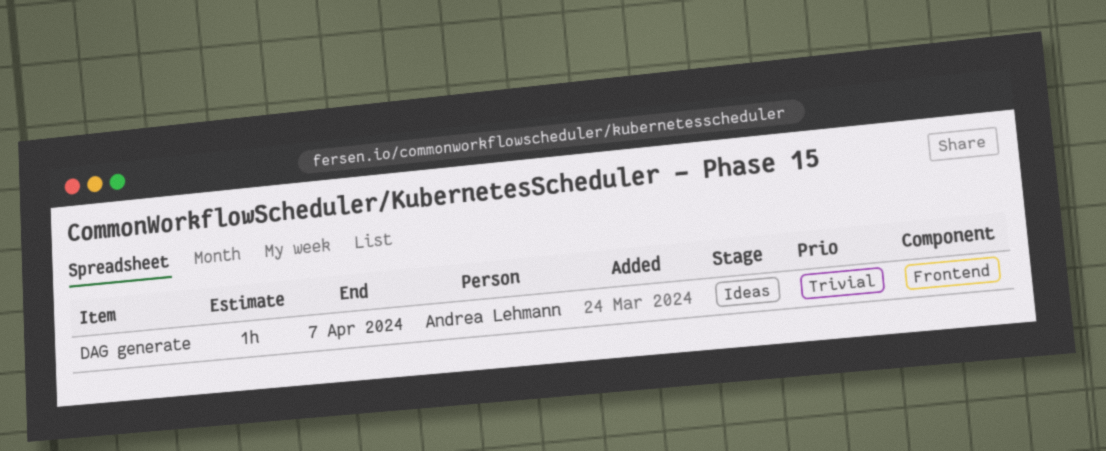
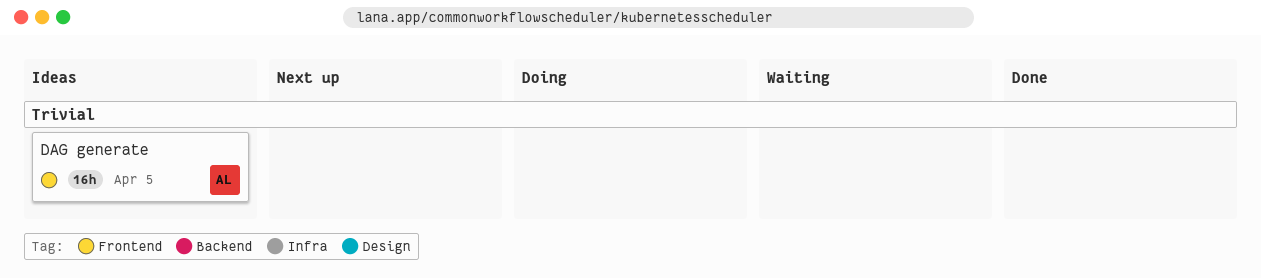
DAG generate, estimate: 1h -> 16h
DAG generate, due: Apr 7 -> Apr 5

